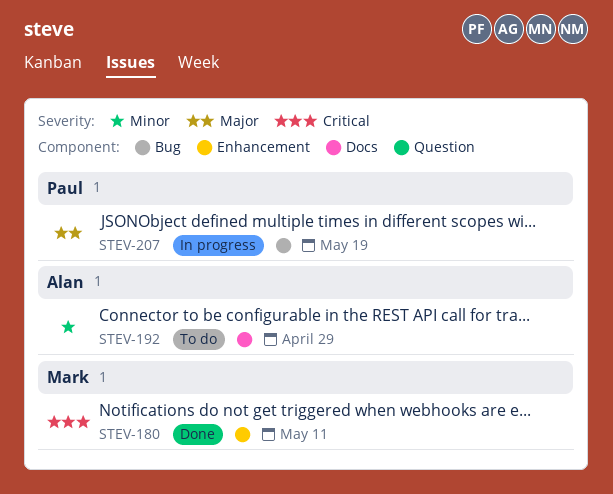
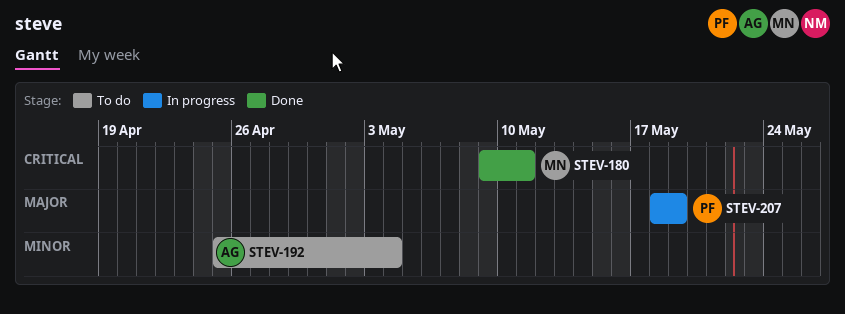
STEV-192, due: Apr 29 -> May 4

